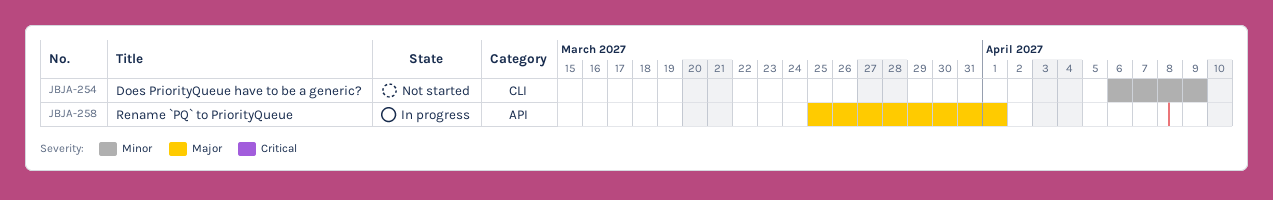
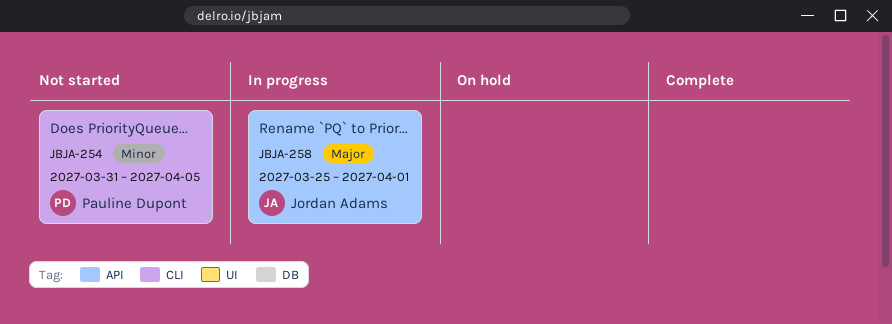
JBJA-254, start: Apr 6 -> Mar 31
JBJA-254, due: Apr 9 -> Apr 5

